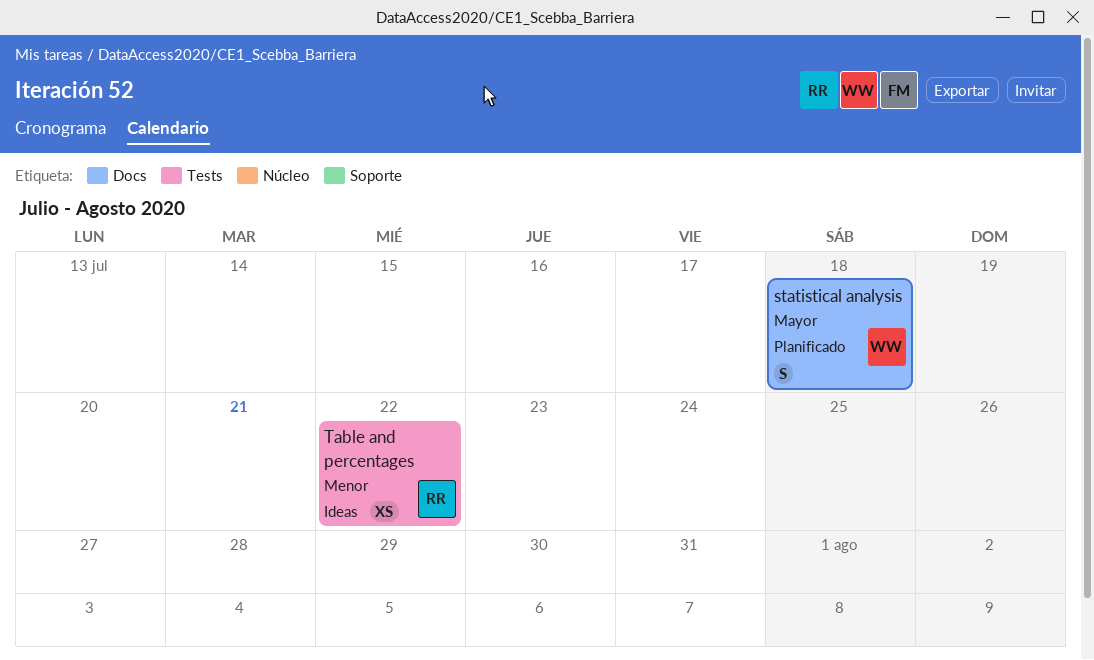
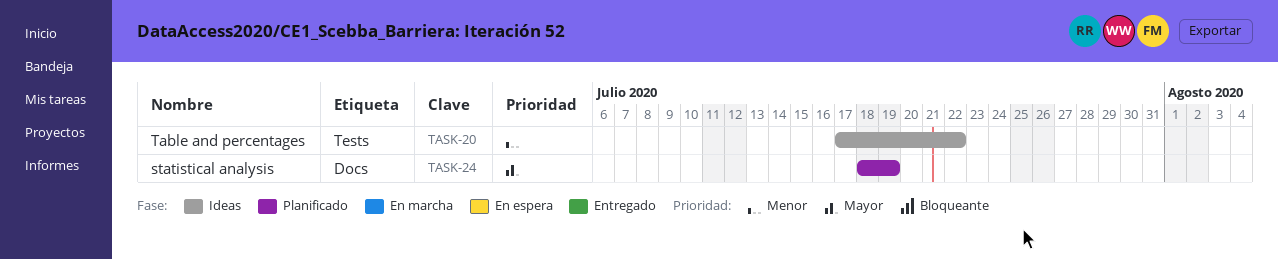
statistical analysis, due: Jul 18 -> Jul 19

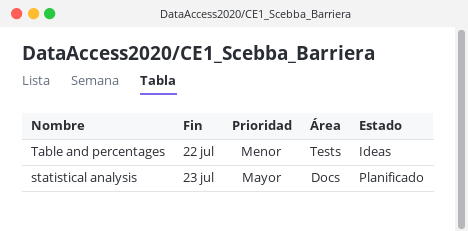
statistical analysis, due: Jul 19 -> Jul 23

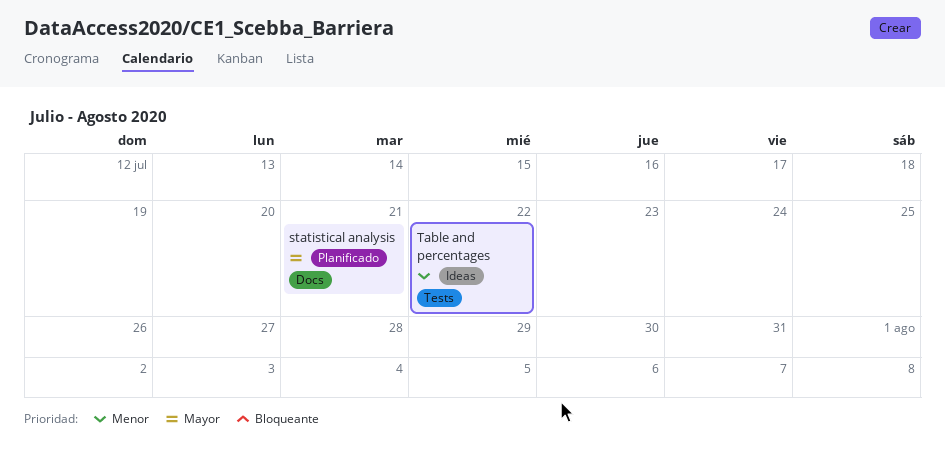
statistical analysis, due: Jul 23 -> Jul 21

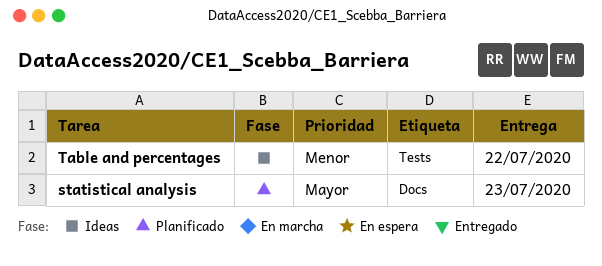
statistical analysis, due: Jul 21 -> Jul 23

